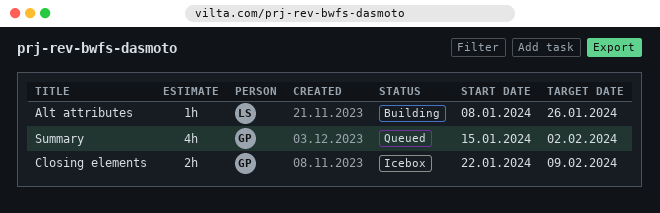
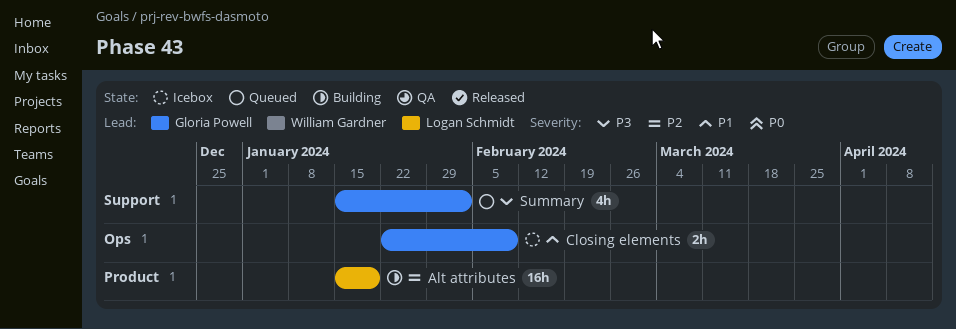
Alt attributes, estimate: 1h -> 16h
Alt attributes, start: Jan 8 -> Jan 15
Alt attributes, due: Jan 26 -> Jan 19

